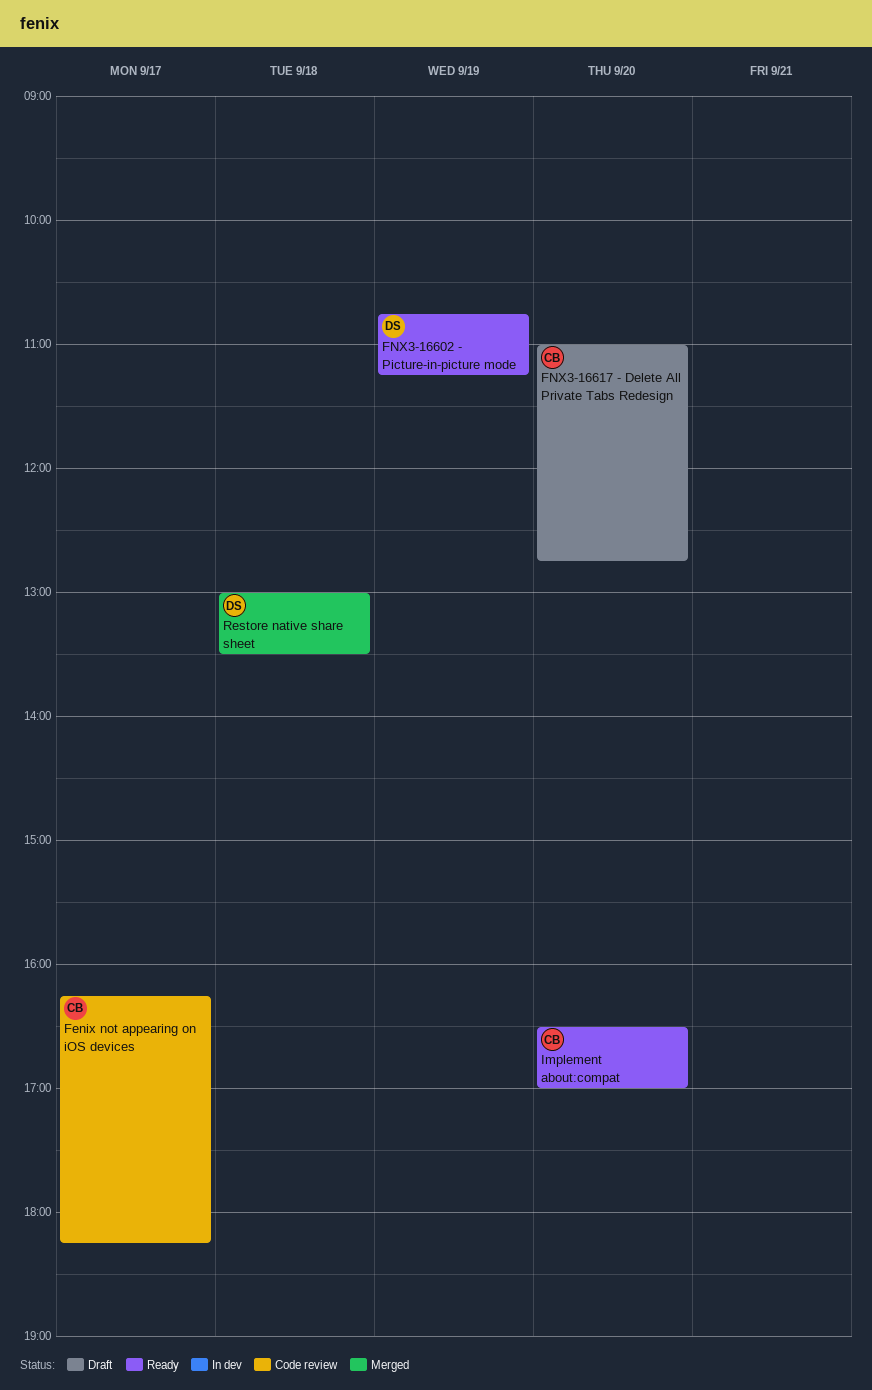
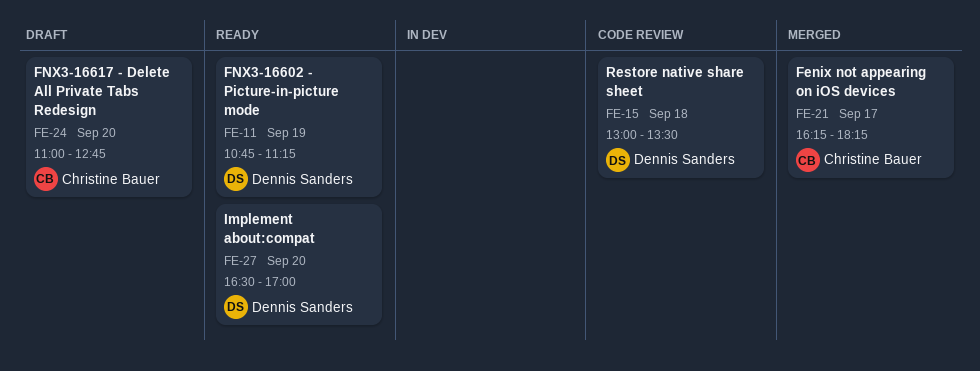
Fenix not appearing on iOS devices, status: Code review -> Merged
Implement about:compat, owner: Christine Bauer -> Dennis Sanders
Restore native share sheet, status: Merged -> Code review

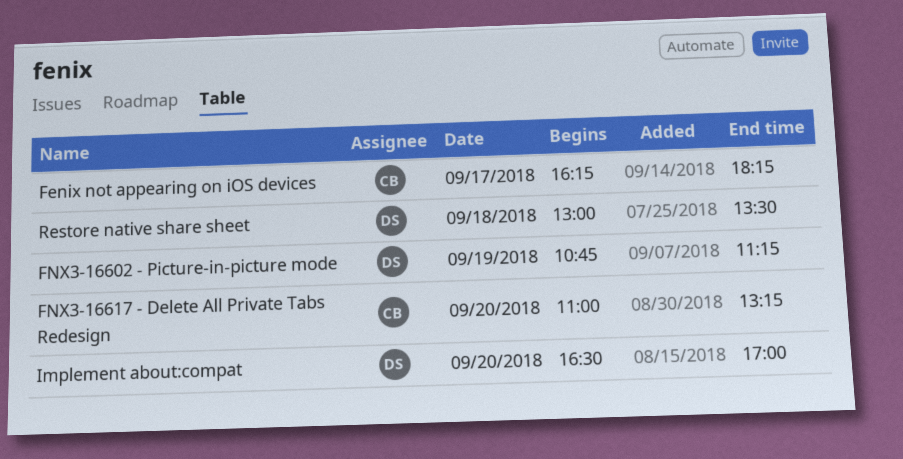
FNX3-16617 ⁃ Delete All Private Tabs Redesign, ends: 12:45 -> 13:15

